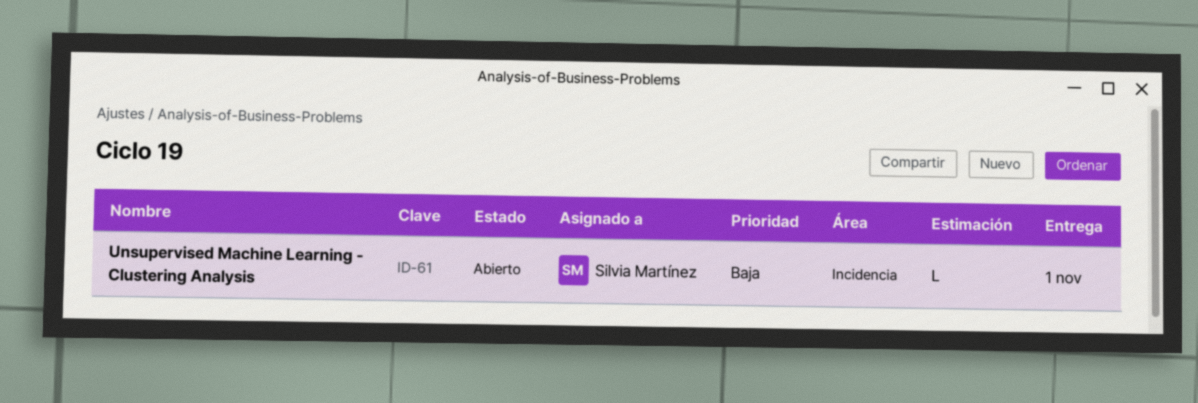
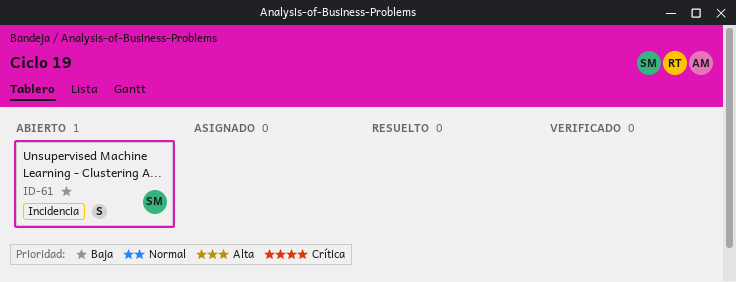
ID-61, estimate: L -> S

